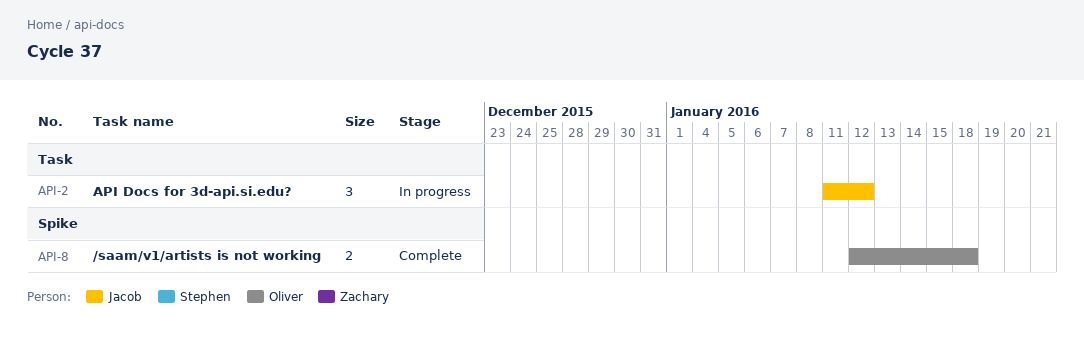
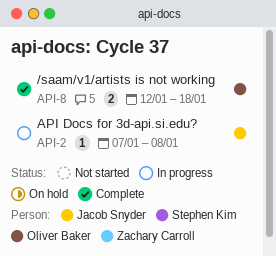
API-2, estimate: 3 -> 1
API-2, start: Jan 11 -> Jan 7
API-2, due: Jan 12 -> Jan 8

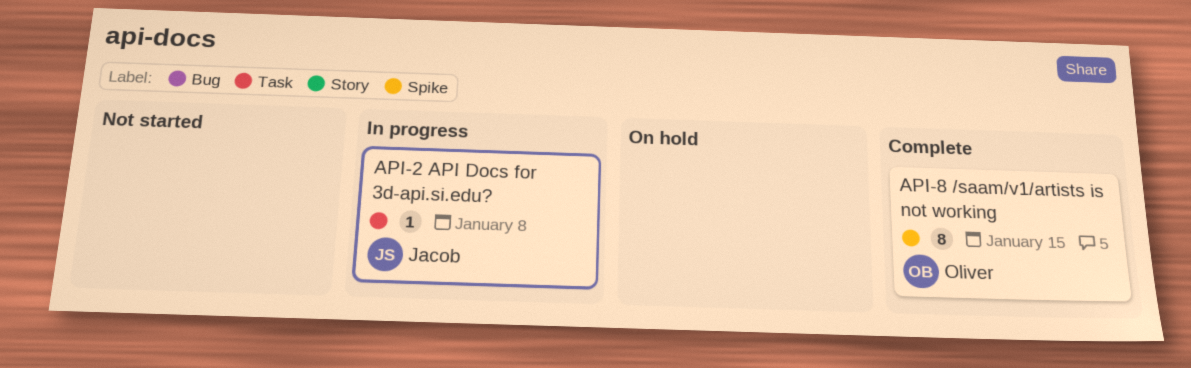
API-8, estimate: 2 -> 8
API-8, due: Jan 18 -> Jan 15

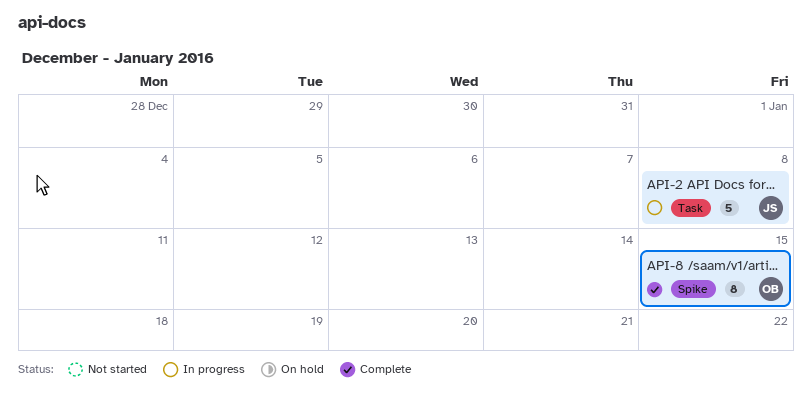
API-2, estimate: 1 -> 5

